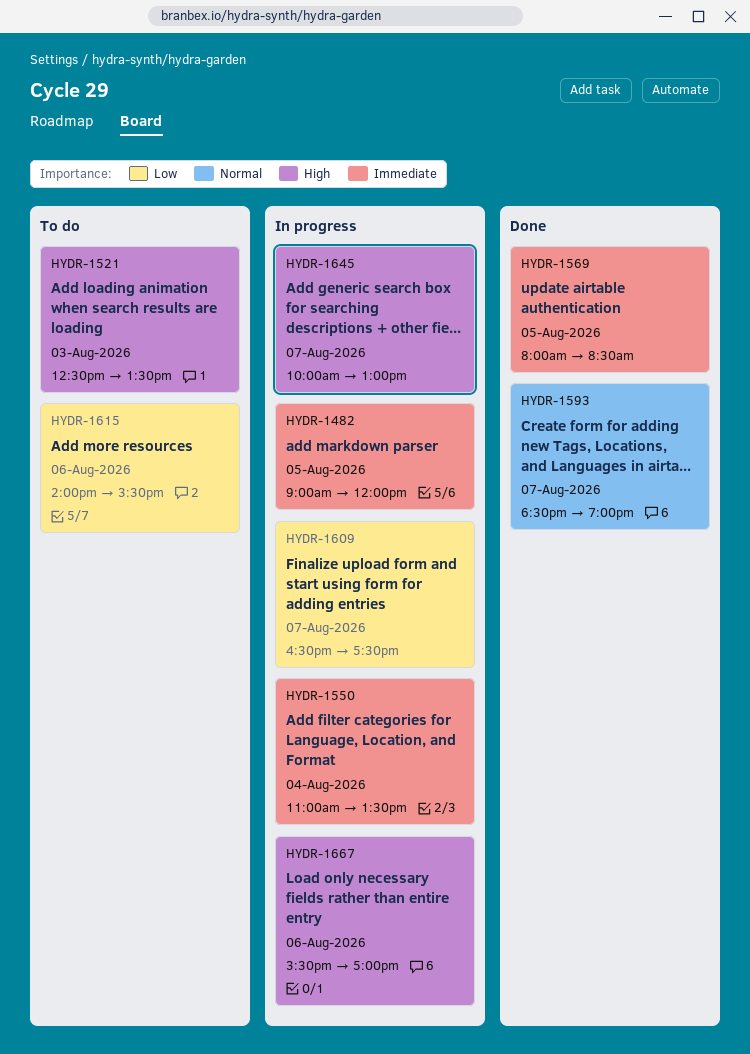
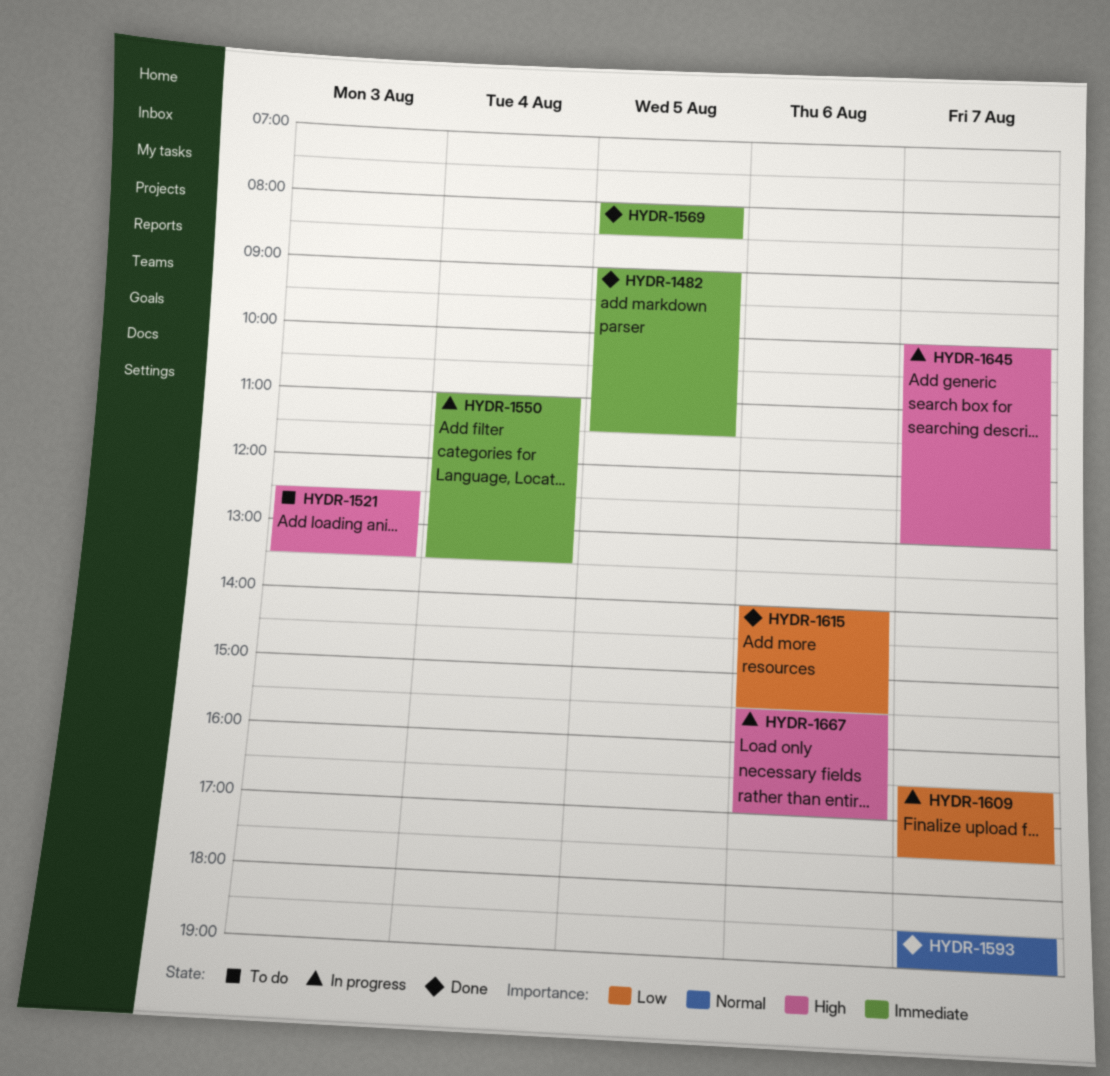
HYDR-1482, status: In progress -> Done
HYDR-1482, ends: 12:00 -> 11:30
HYDR-1615, status: To do -> Done

